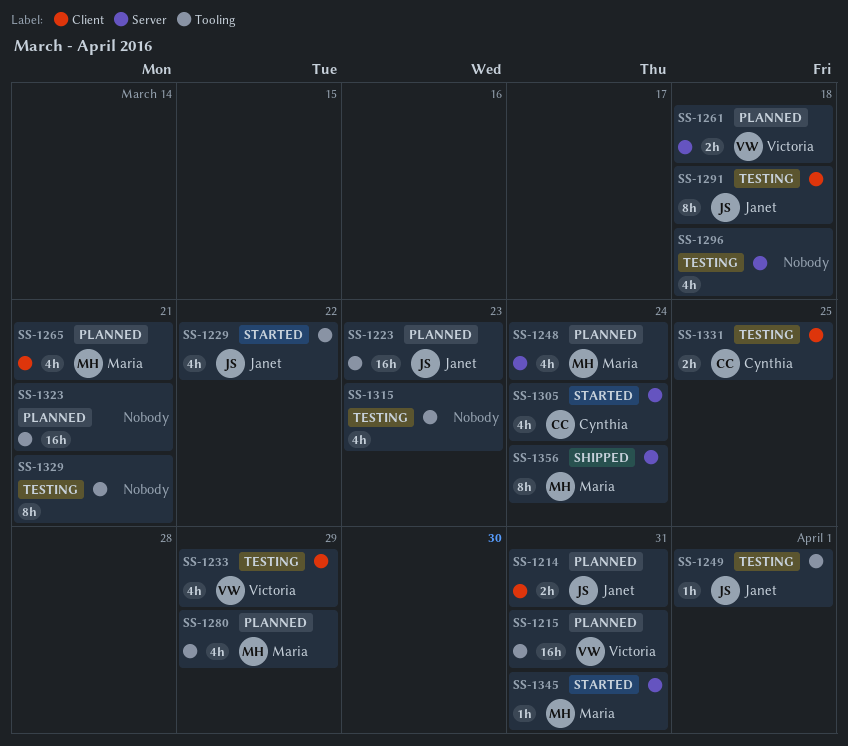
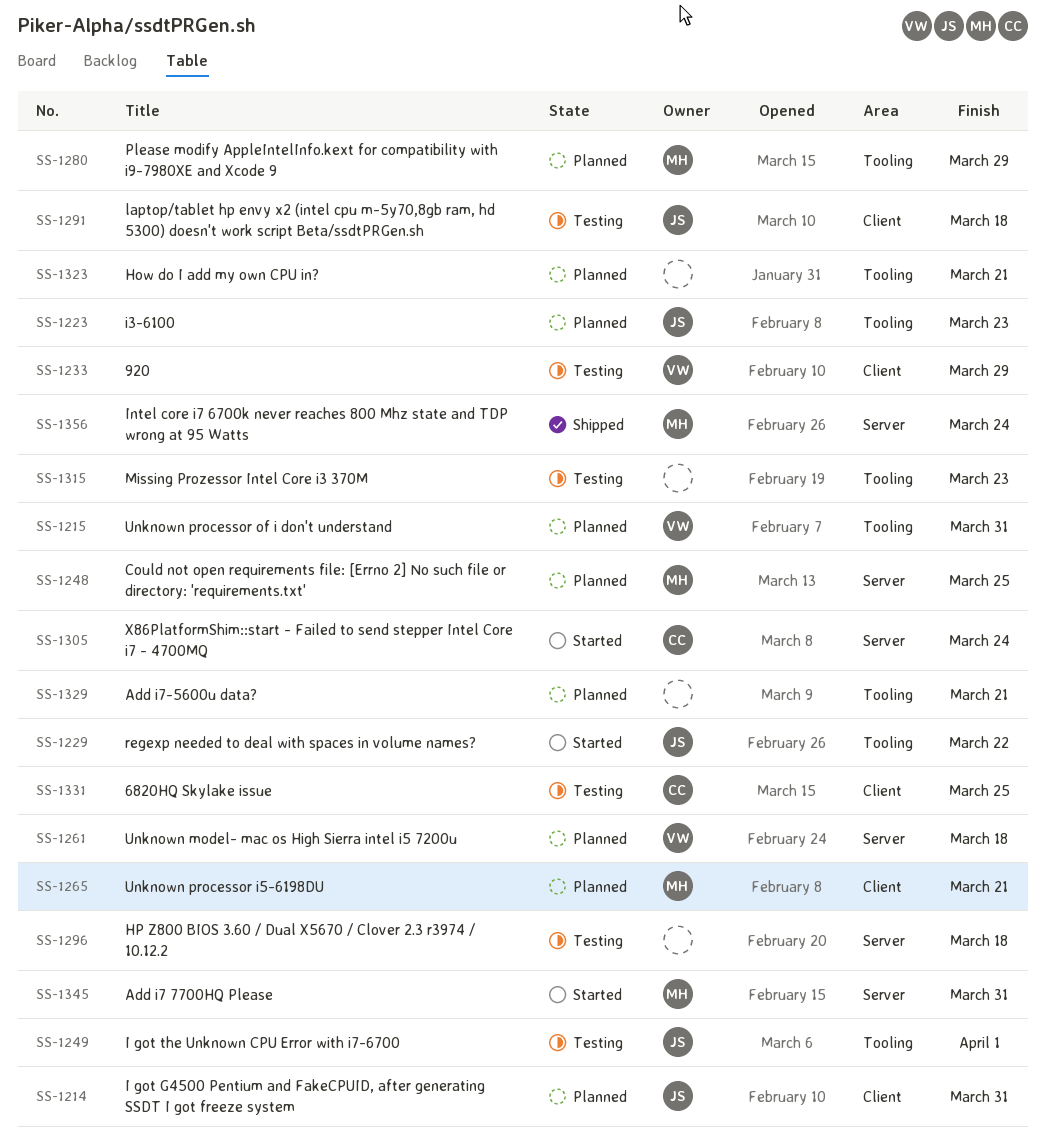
SS-1248, due: Mar 24 -> Mar 25
SS-1329, status: Testing -> Planned

